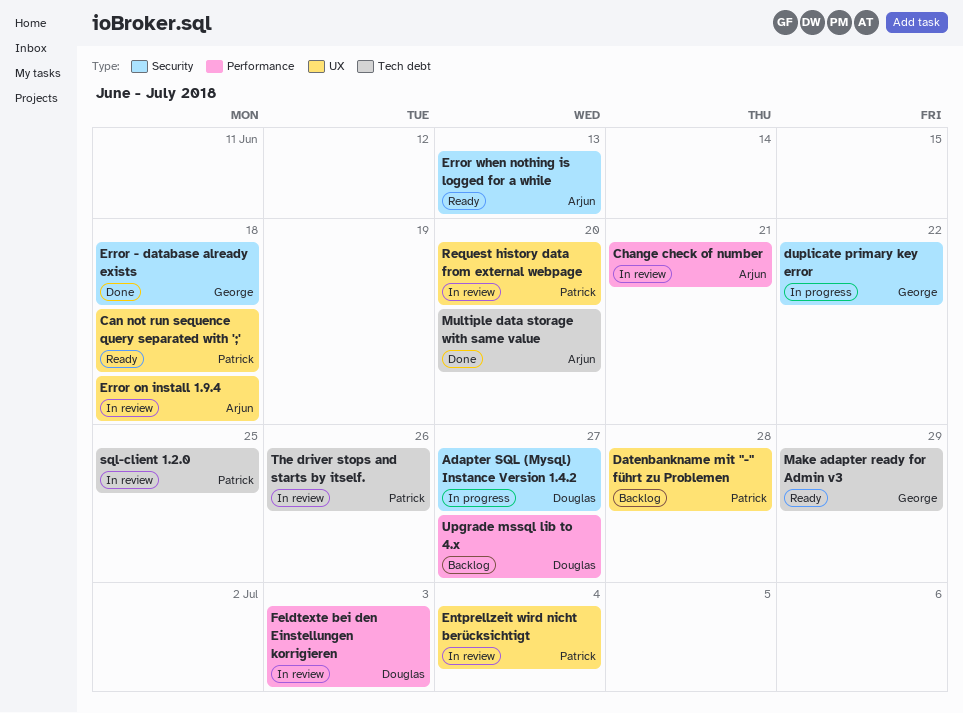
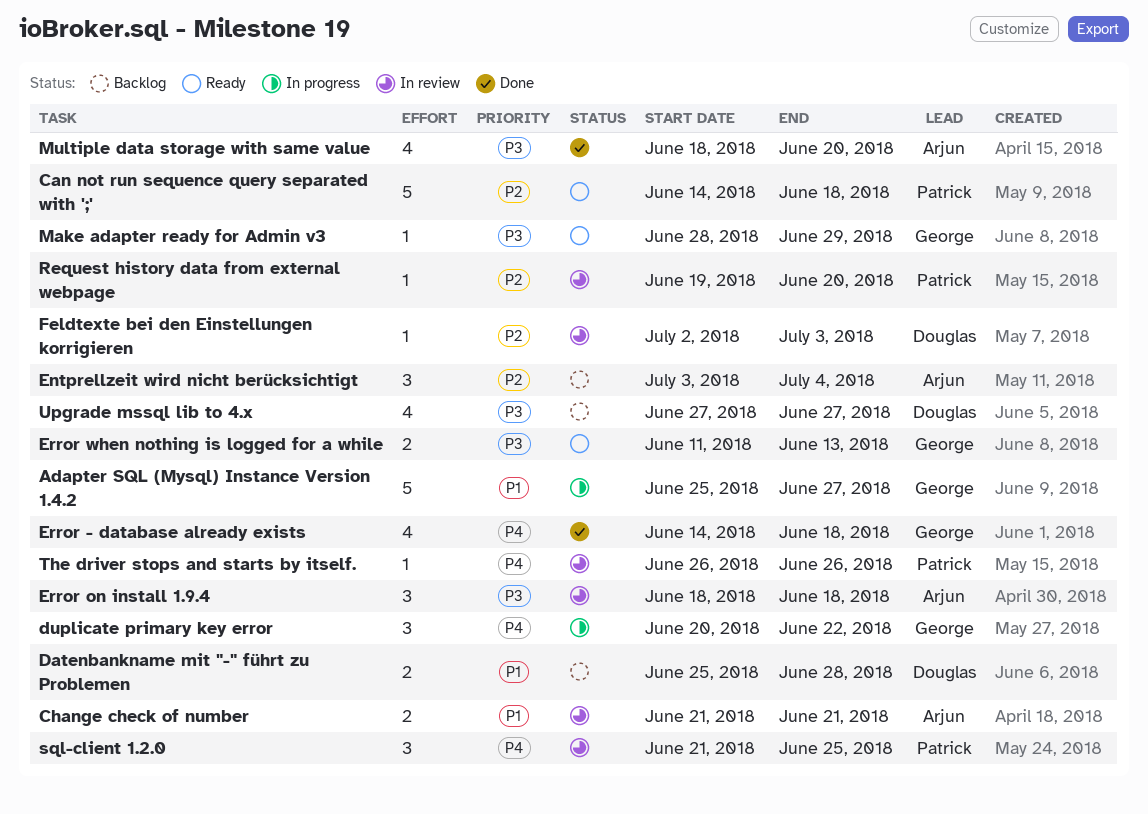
Adapter SQL (Mysql) Instance Version 1.4.2, owner: Douglas -> George
Datenbankname mit "-" führt zu Problemen, owner: Patrick -> Douglas
Entprellzeit wird nicht berücksichtigt, status: In review -> Backlog
Entprellzeit wird nicht berücksichtigt, owner: Patrick -> Arjun
Error when nothing is logged for a while, owner: Arjun -> George

